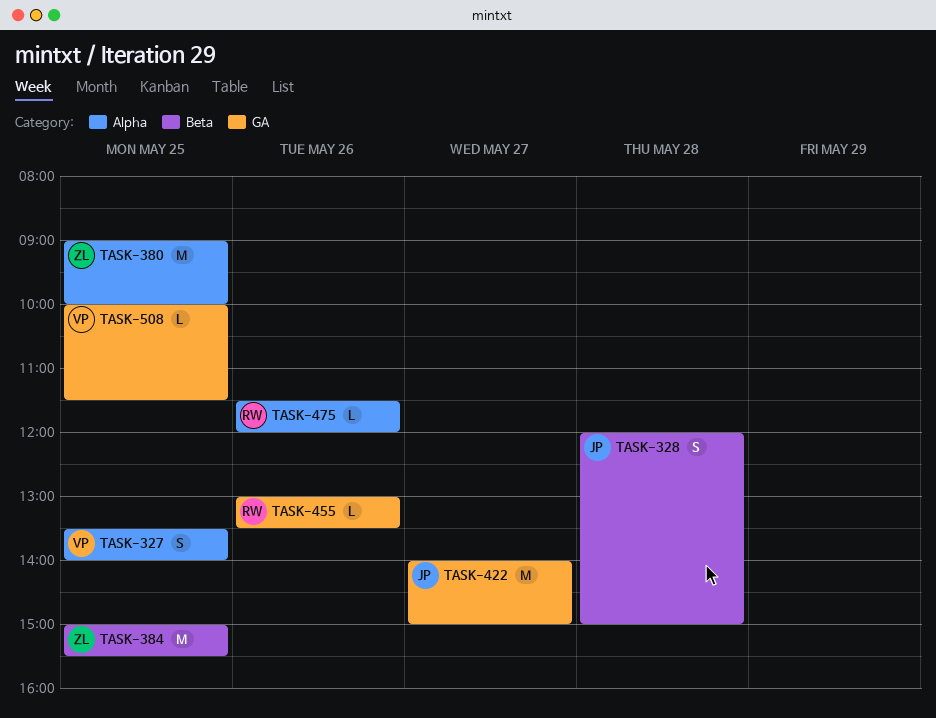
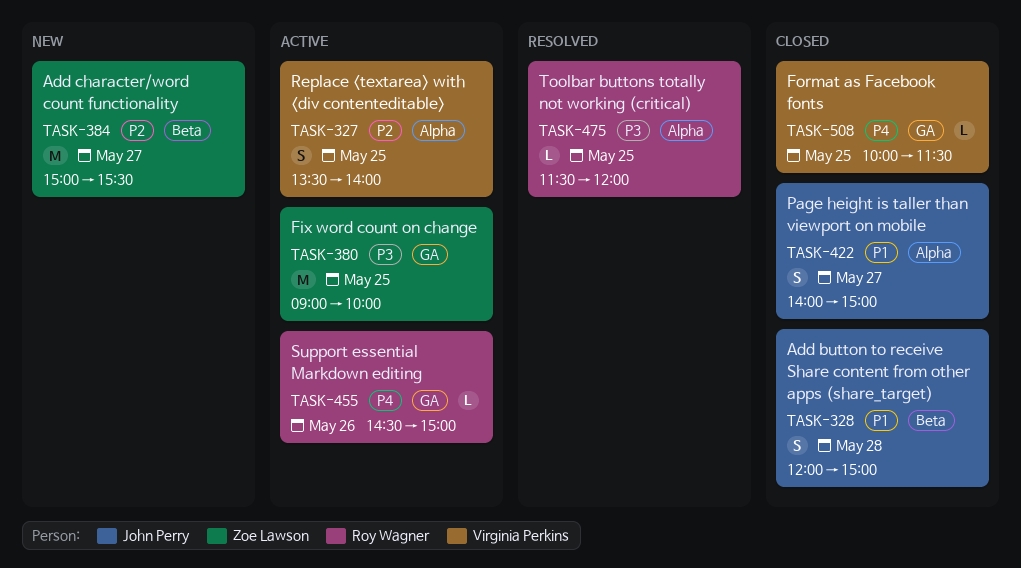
TASK-380, label: Alpha -> GA
TASK-384, day: May 25 -> May 27
TASK-422, label: GA -> Alpha
TASK-422, estimate: M -> S
TASK-455, begins: 13:00 -> 14:30
TASK-455, ends: 13:30 -> 15:00
TASK-475, day: May 26 -> May 25

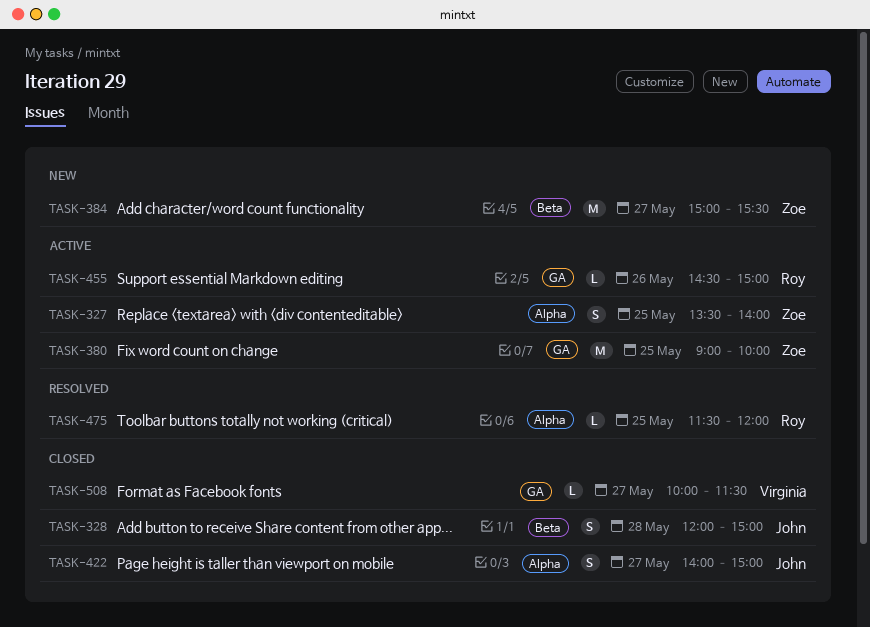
TASK-327, owner: Virginia Perkins -> Zoe Lawson
TASK-508, day: May 25 -> May 27

